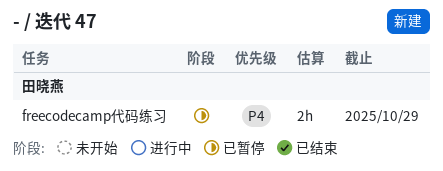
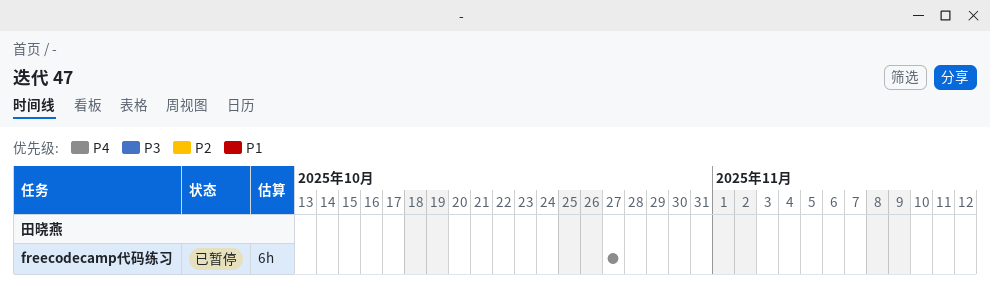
freecodecamp代码练习, estimate: 2h -> 6h
freecodecamp代码练习, due: Oct 29 -> Oct 27

